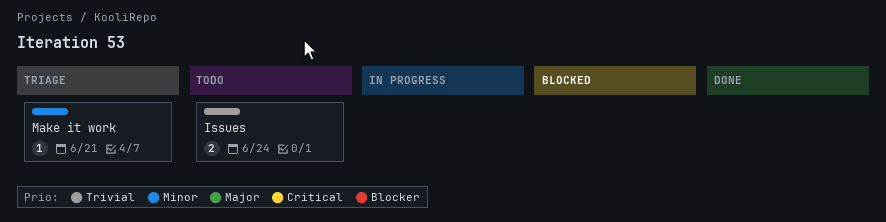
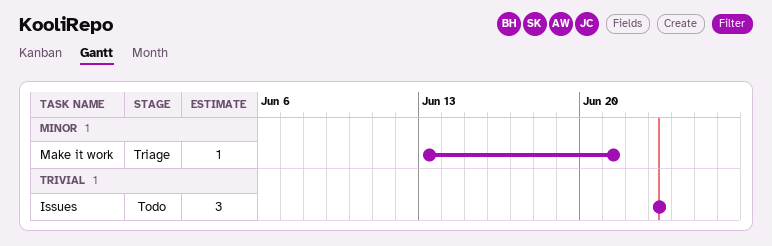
Issues, estimate: 2 -> 3
Issues, due: Jun 24 -> Jun 23

